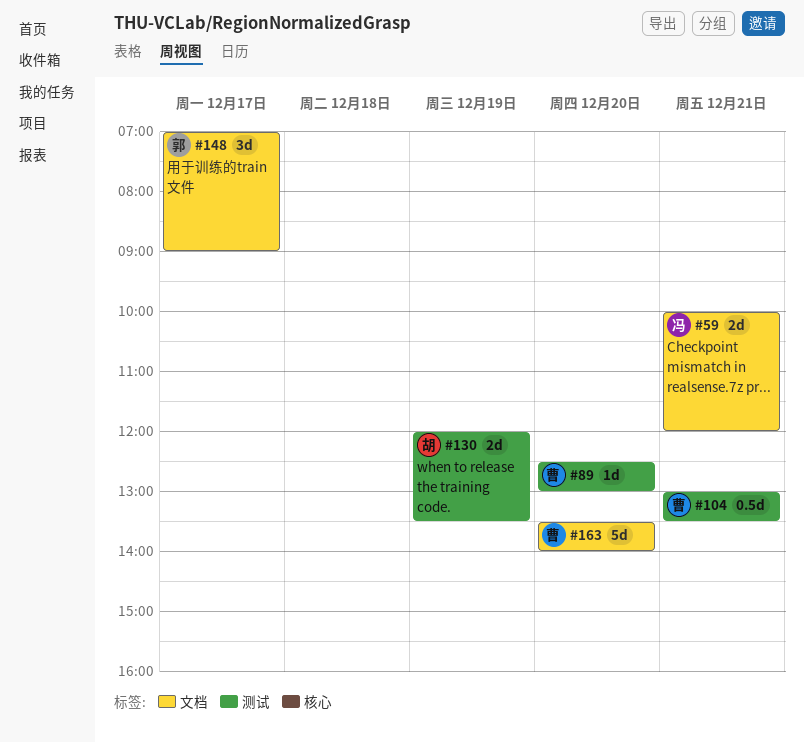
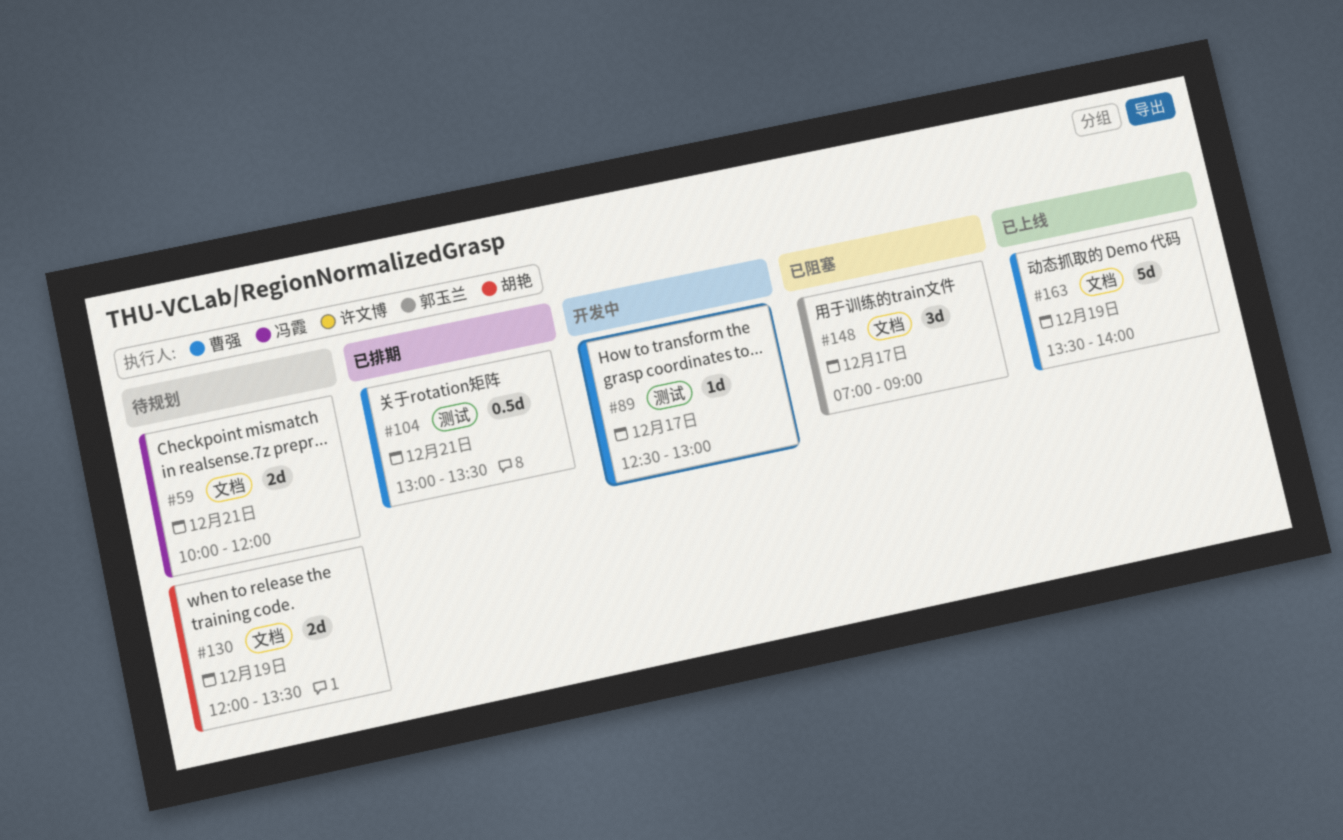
#89, day: Dec 20 -> Dec 17
#130, label: 测试 -> 文档
#163, day: Dec 20 -> Dec 19

